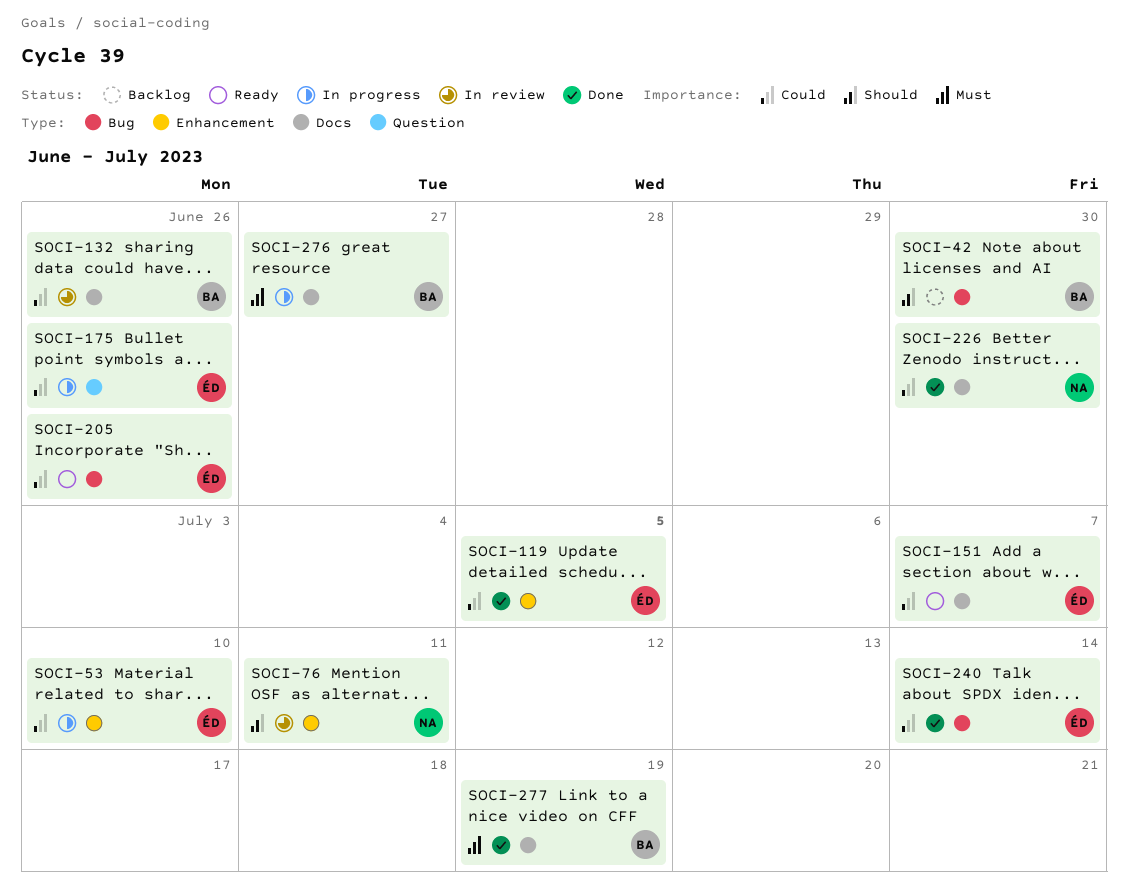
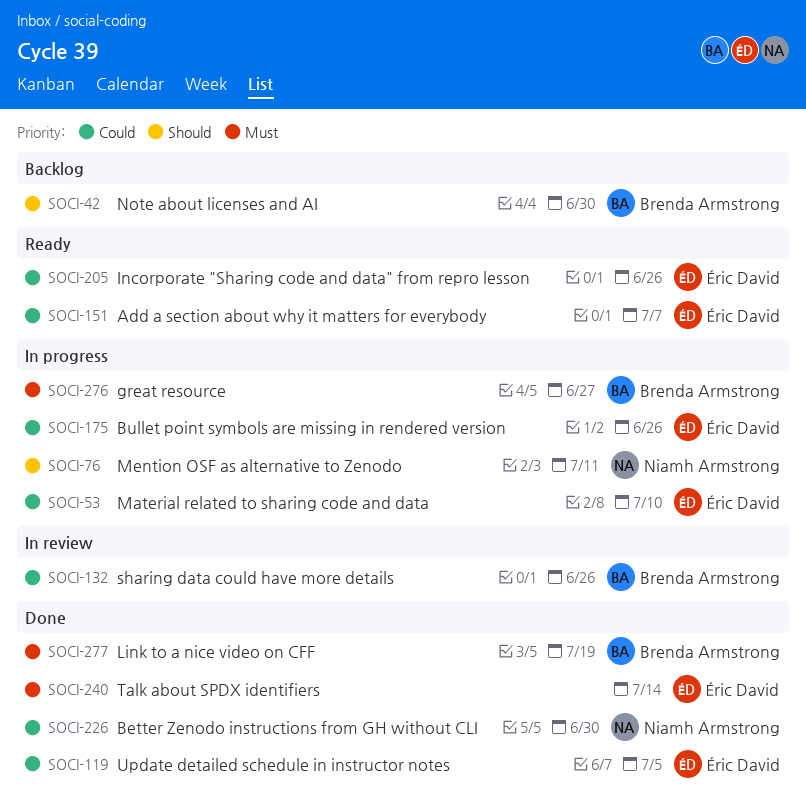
SOCI-76, status: In review -> In progress
SOCI-240, priority: Could -> Must

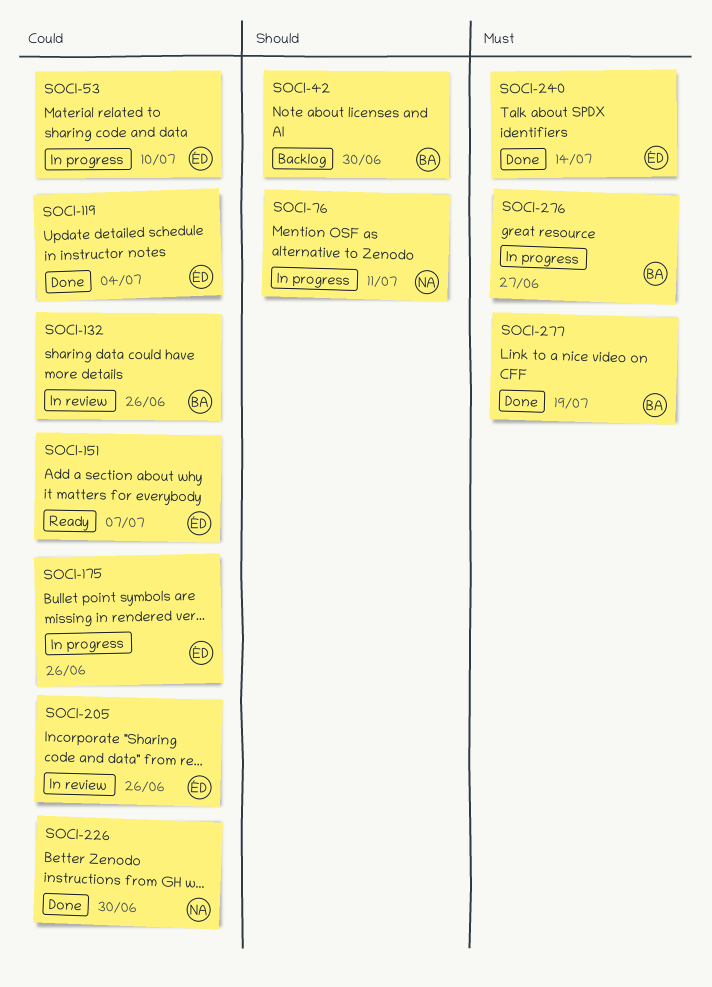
SOCI-119, due: Jul 5 -> Jul 4
SOCI-205, status: Ready -> In review

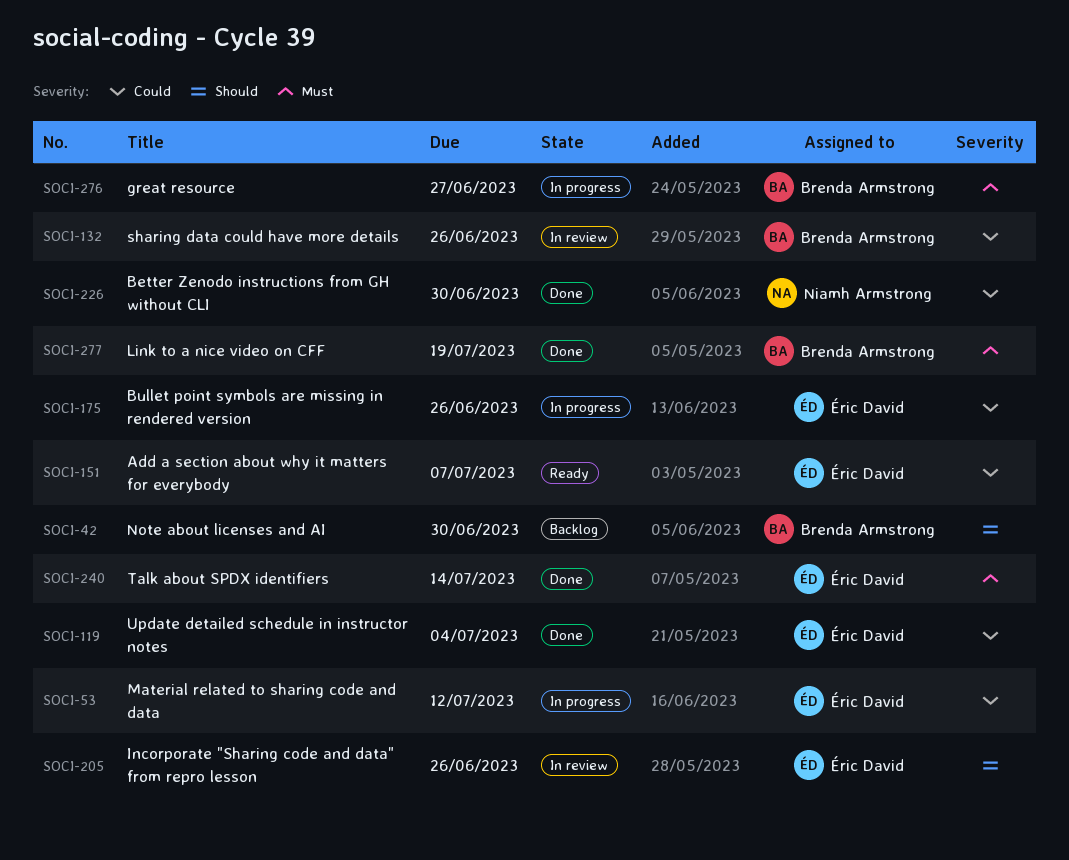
SOCI-53, due: Jul 10 -> Jul 12
SOCI-76: present -> none
SOCI-205, priority: Could -> Should

